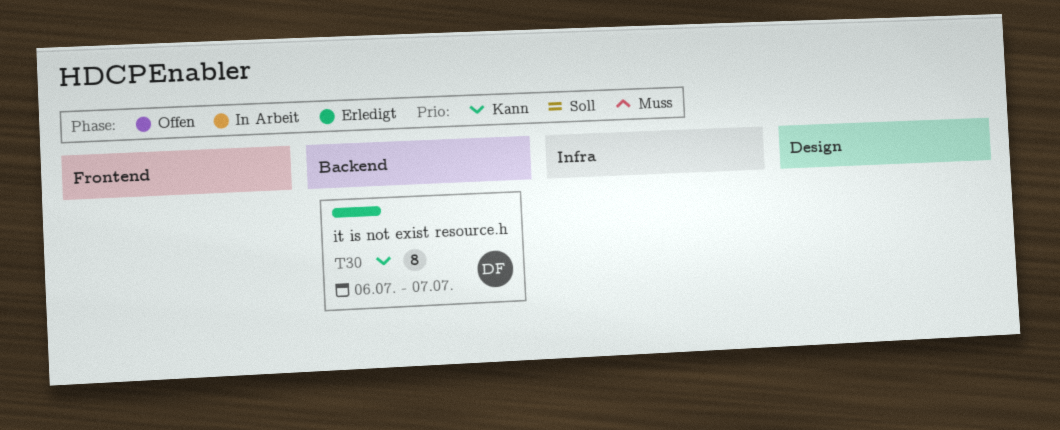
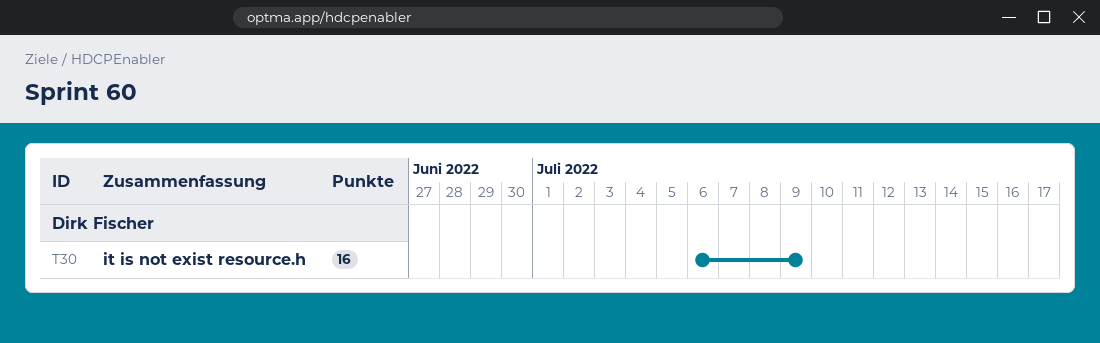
T30, estimate: 8 -> 16
T30, due: Jul 7 -> Jul 9

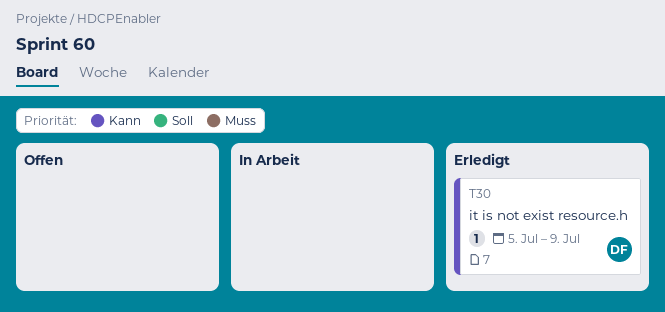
T30, estimate: 16 -> 1
T30, start: Jul 6 -> Jul 5

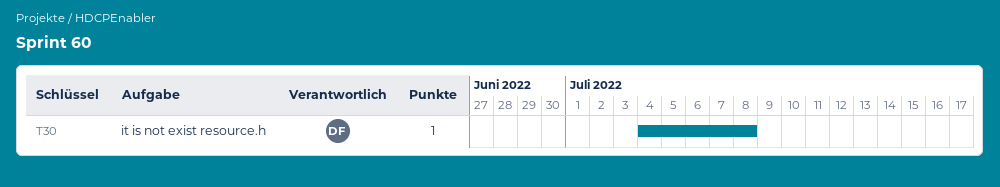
T30, start: Jul 5 -> Jul 4
T30, due: Jul 9 -> Jul 8

